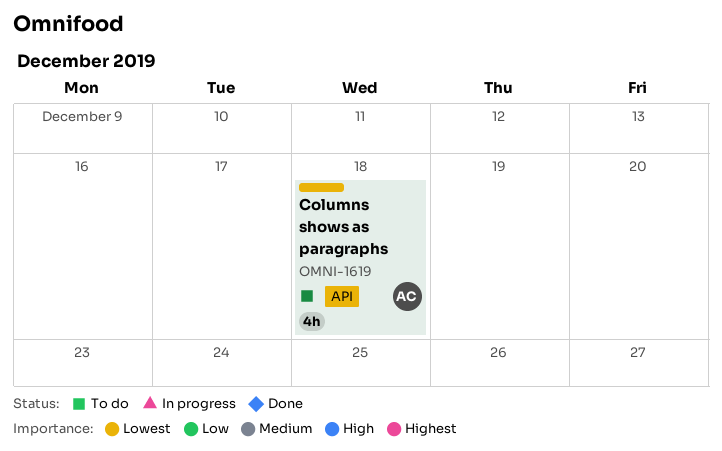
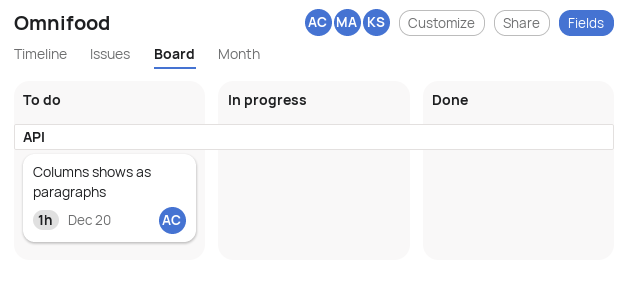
Columns shows as paragraphs, estimate: 4h -> 1h
Columns shows as paragraphs, due: Dec 18 -> Dec 20

